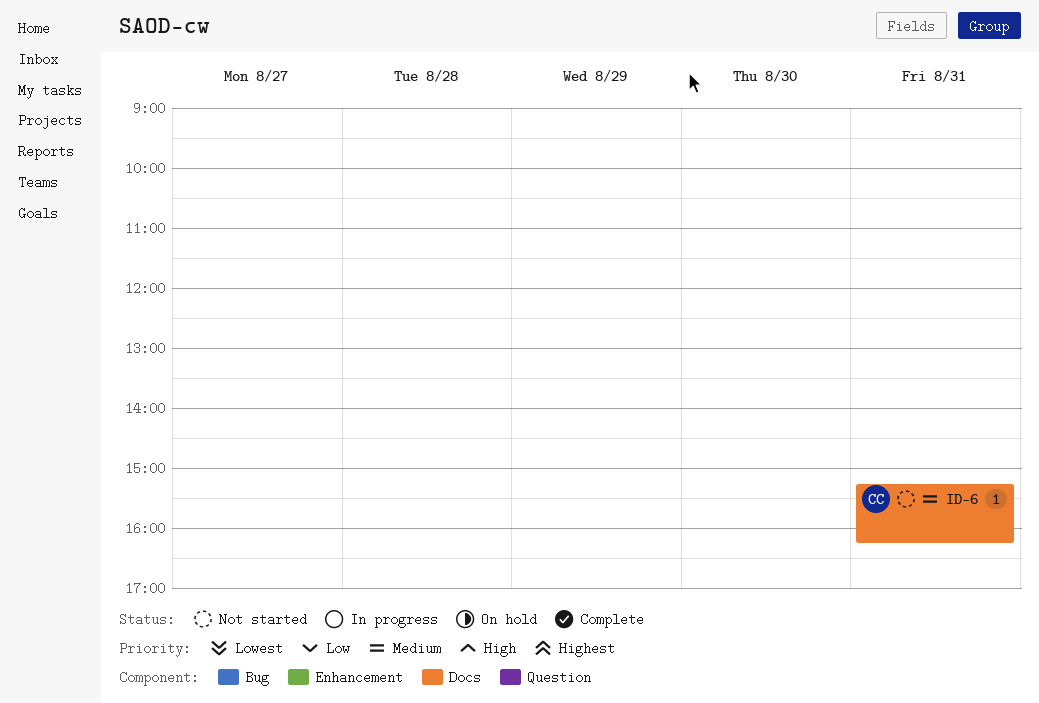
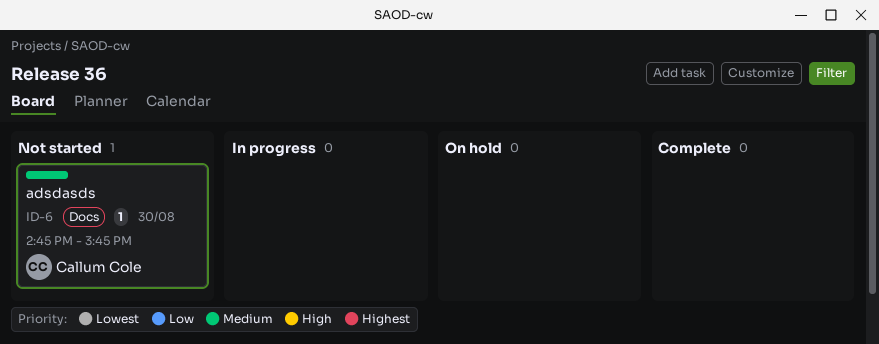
ID-6, day: Aug 31 -> Aug 30
ID-6, begins: 15:15 -> 14:45
ID-6, ends: 16:15 -> 15:45

